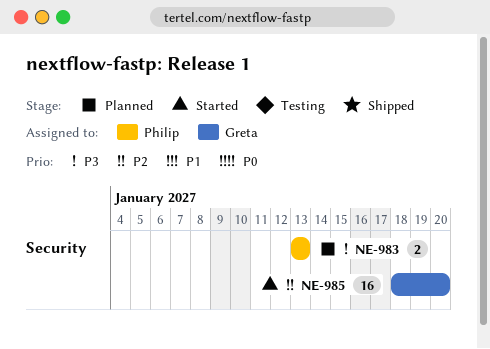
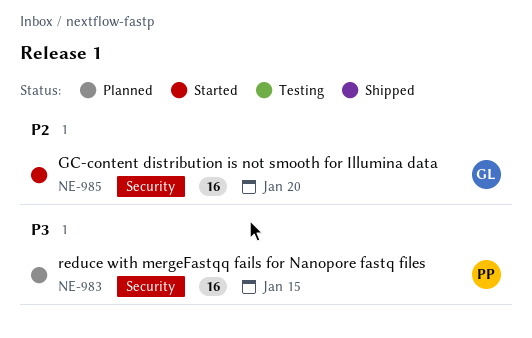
NE-983, estimate: 2 -> 16
NE-983, due: Jan 13 -> Jan 15

